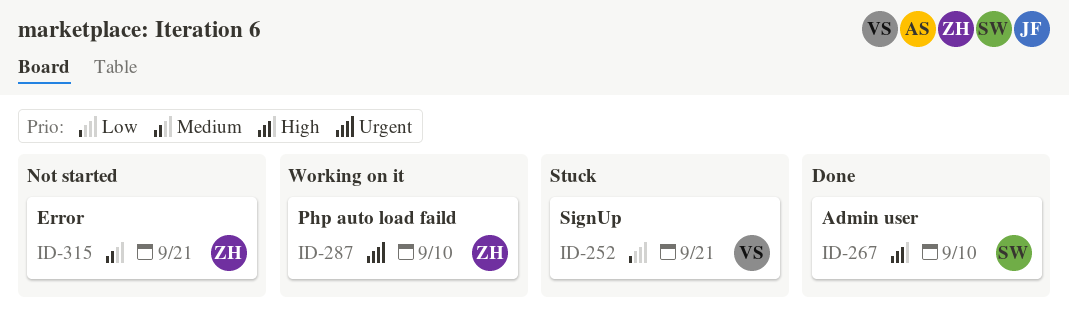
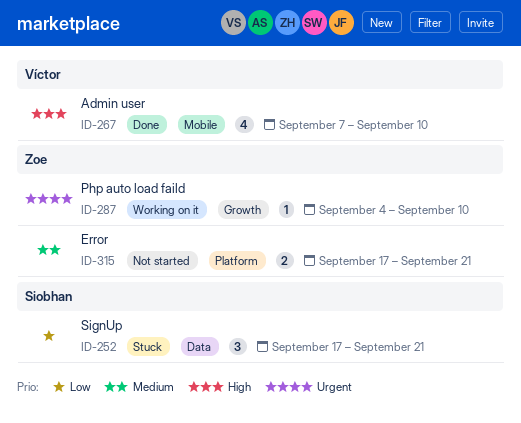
ID-252, owner: Víctor -> Siobhan
ID-267, owner: Siobhan -> Víctor

